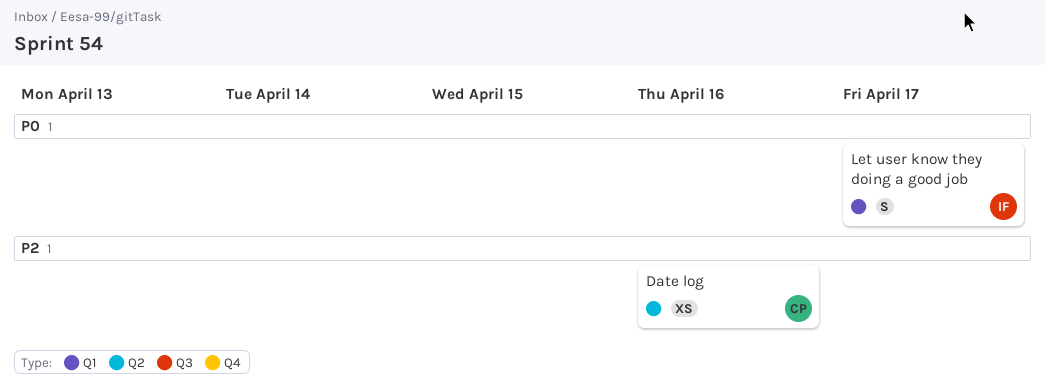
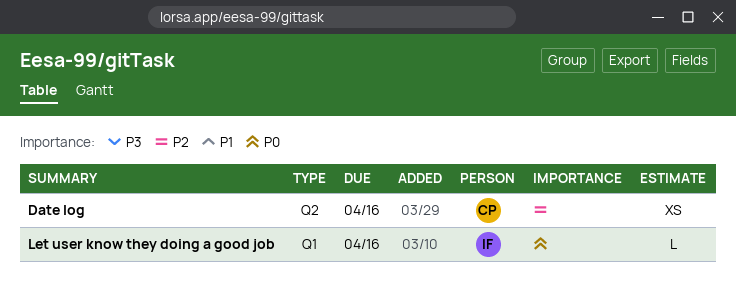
Let user know they doing a good job, estimate: S -> L
Let user know they doing a good job, due: Apr 17 -> Apr 16

